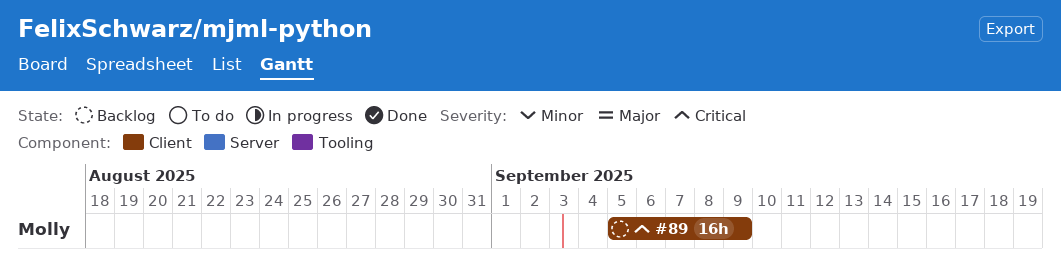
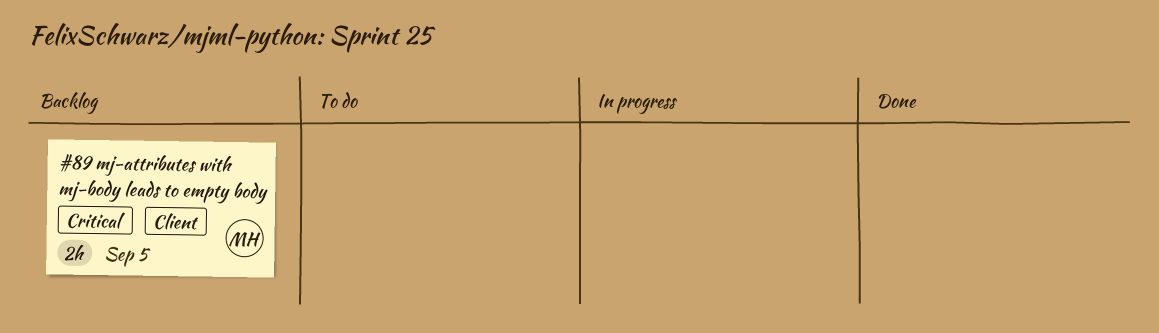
#89, estimate: 16h -> 2h
#89, due: Sep 9 -> Sep 5

